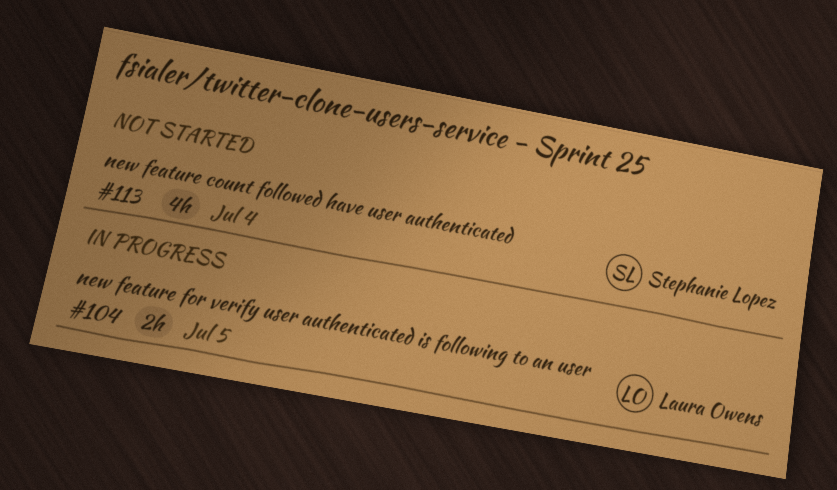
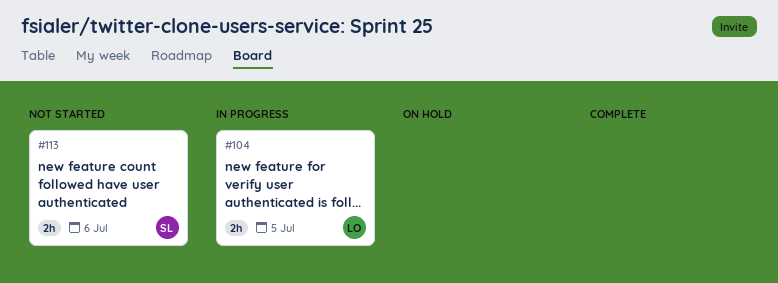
#113, estimate: 4h -> 2h
#113, due: Jul 4 -> Jul 6

